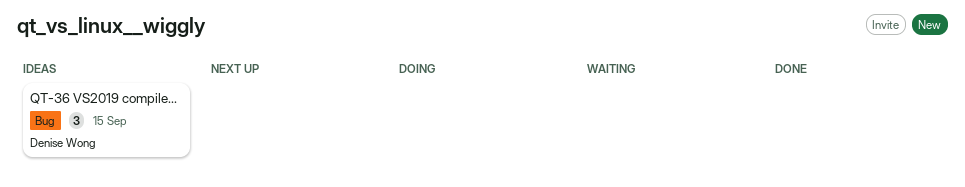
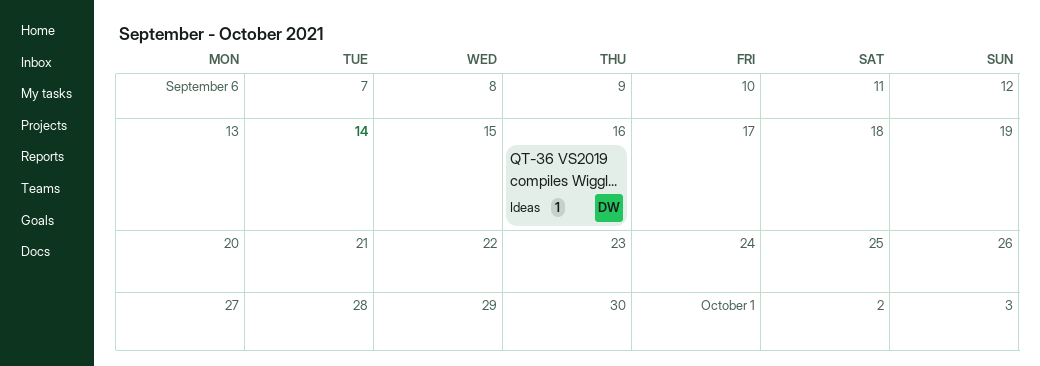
QT-36, estimate: 3 -> 1
QT-36, due: Sep 15 -> Sep 16

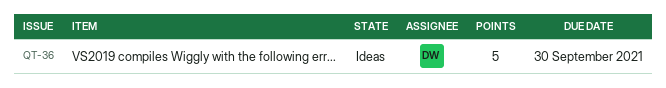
QT-36, estimate: 1 -> 5
QT-36, due: Sep 16 -> Sep 30

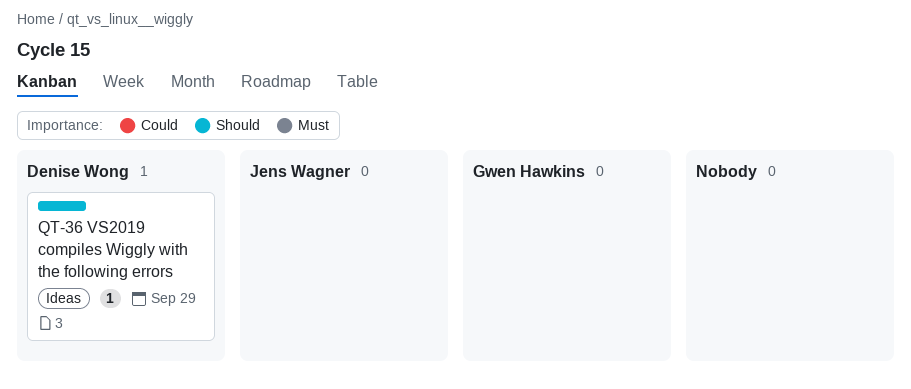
QT-36, estimate: 5 -> 1
QT-36, due: Sep 30 -> Sep 29

